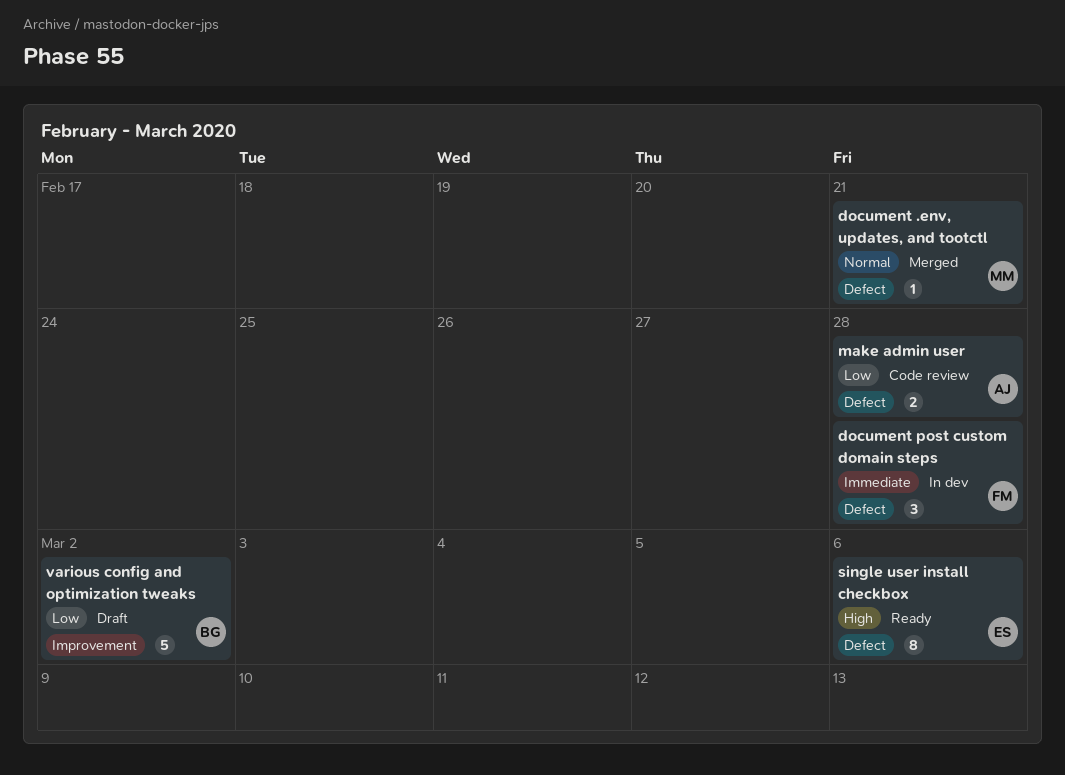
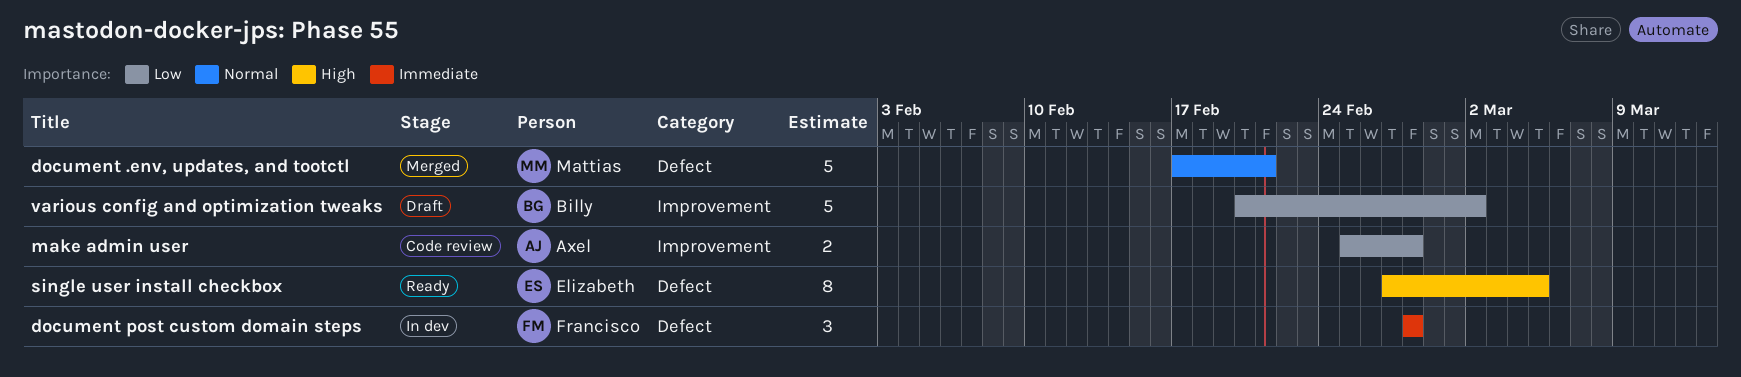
document .env, updates, and tootctl, estimate: 1 -> 5
make admin user, label: Defect -> Improvement
single user install checkbox, due: Mar 6 -> Mar 5

